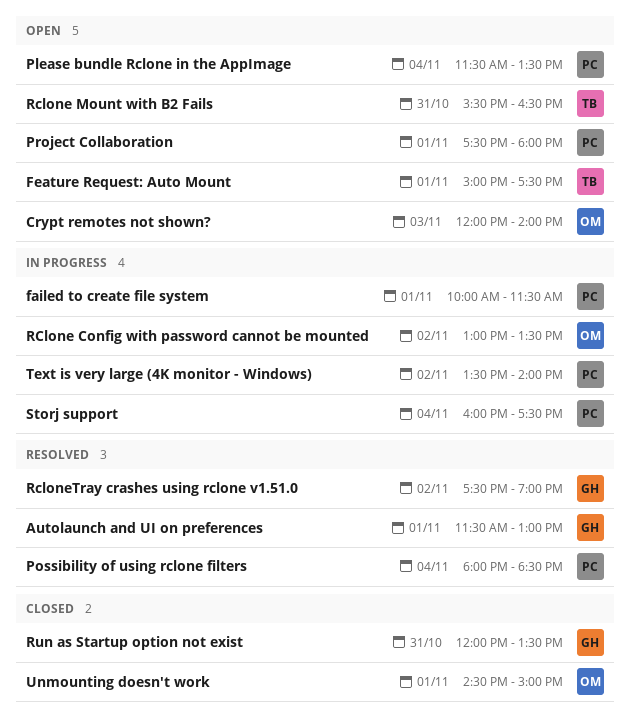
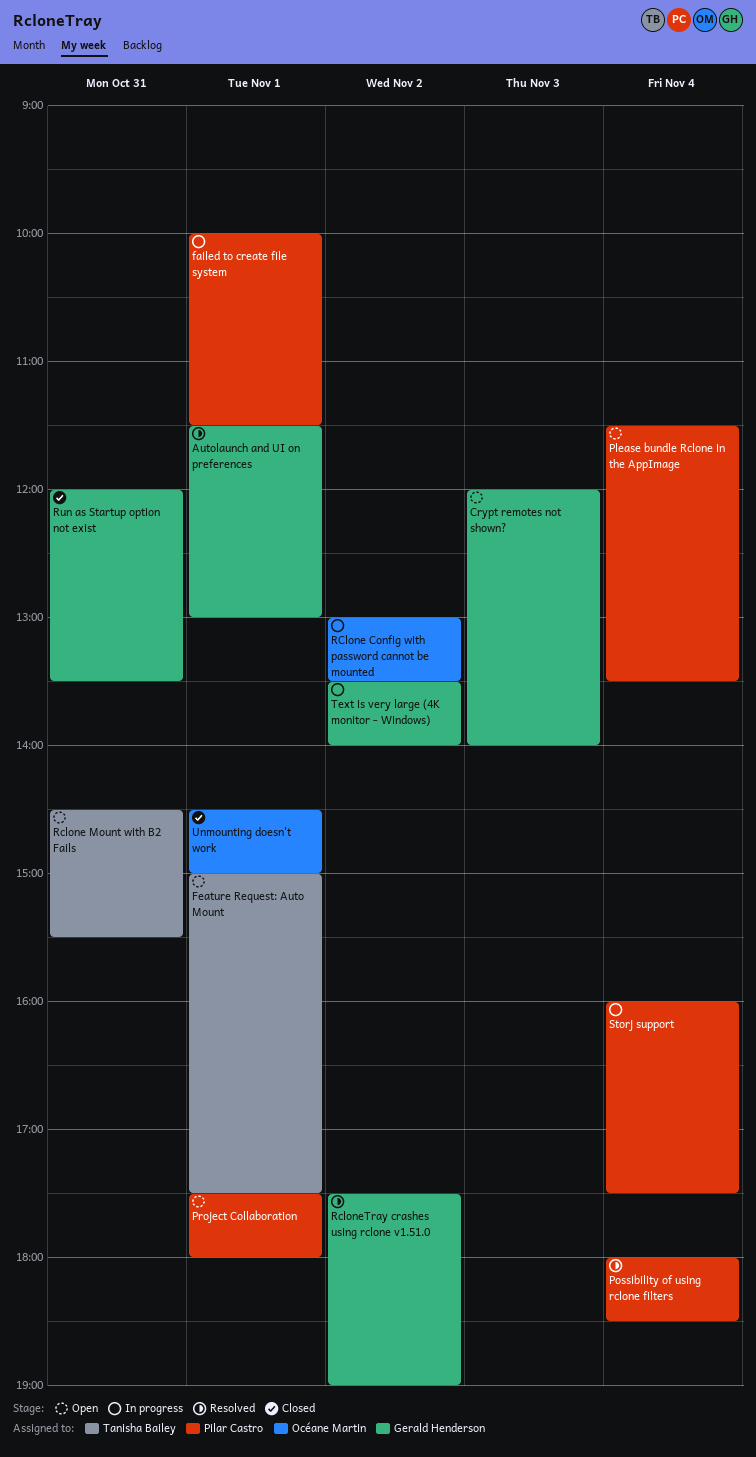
Crypt remotes not shown?, owner: Océane Martin -> Gerald Henderson
Rclone Mount with B2 Fails, begins: 15:30 -> 14:30
Rclone Mount with B2 Fails, ends: 16:30 -> 15:30
Text is very large (4K monitor - Windows), owner: Pilar Castro -> Gerald Henderson

